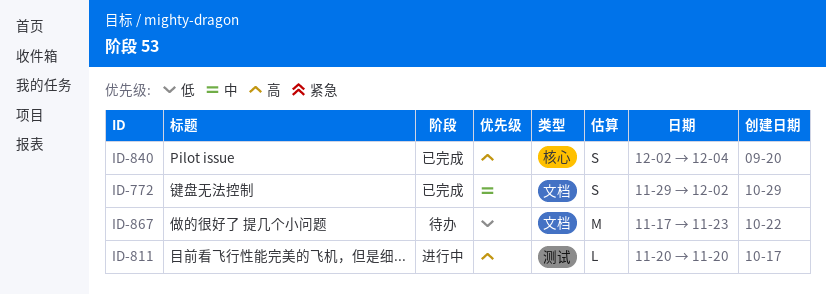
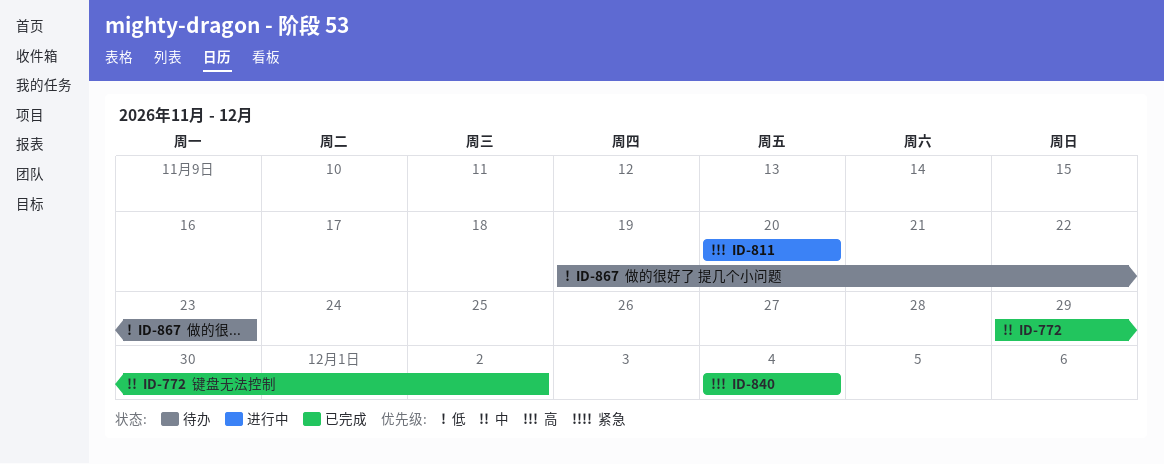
ID-840, start: Dec 2 -> Dec 4
ID-867, start: Nov 17 -> Nov 19

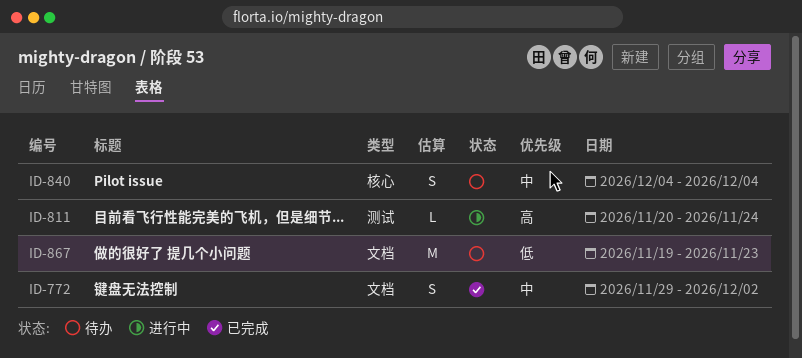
ID-811, due: Nov 20 -> Nov 24
ID-840, status: 已完成 -> 待办
ID-840, priority: 高 -> 中

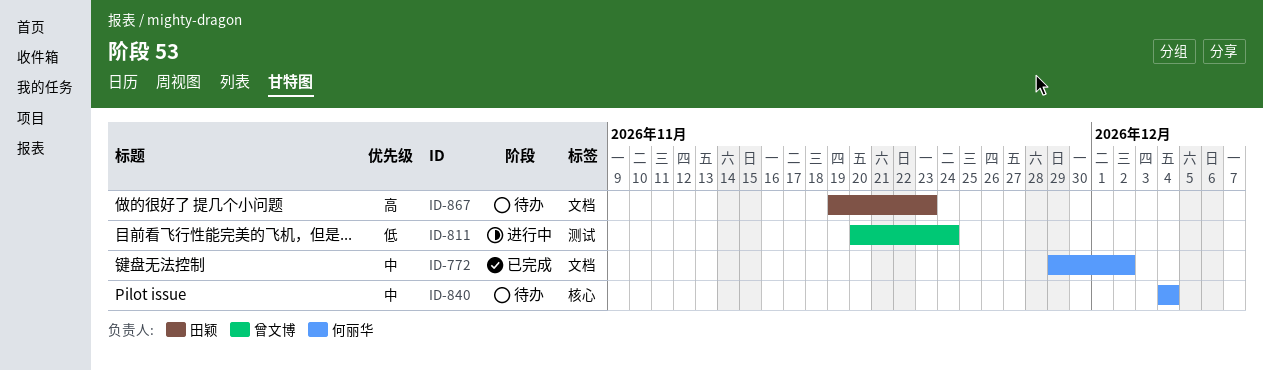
ID-811, priority: 高 -> 低
ID-867, priority: 低 -> 高

